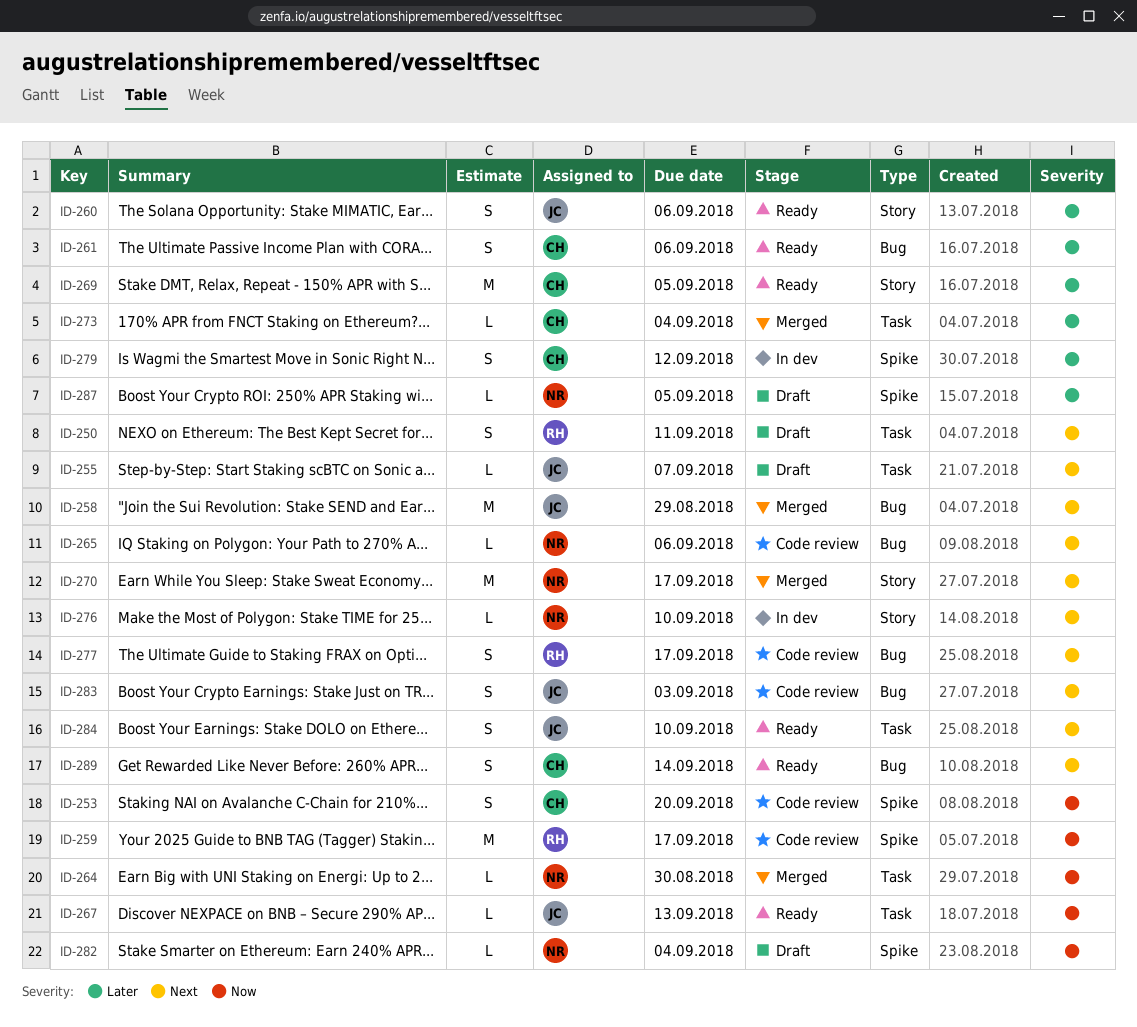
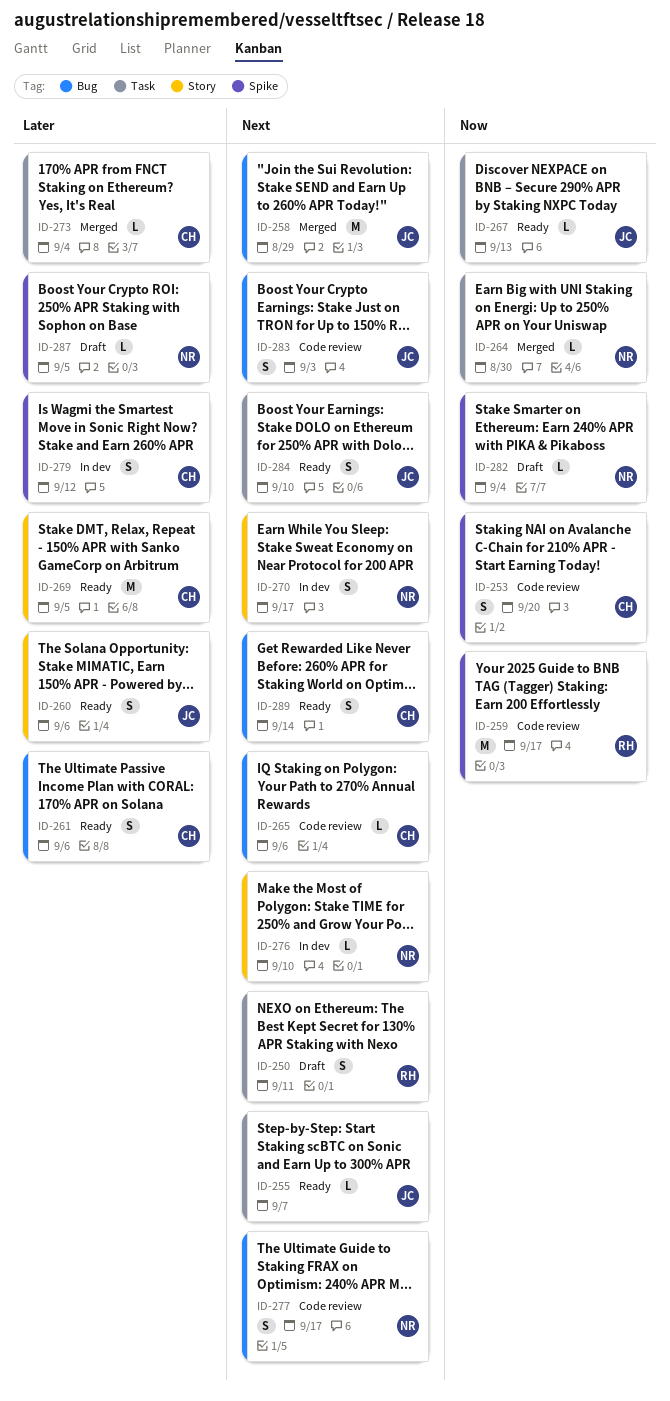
ID-255, status: Draft -> Ready
ID-265, owner: NR -> CH
ID-270, status: Merged -> In dev
ID-270, estimate: M -> S
ID-277, owner: RH -> NR

